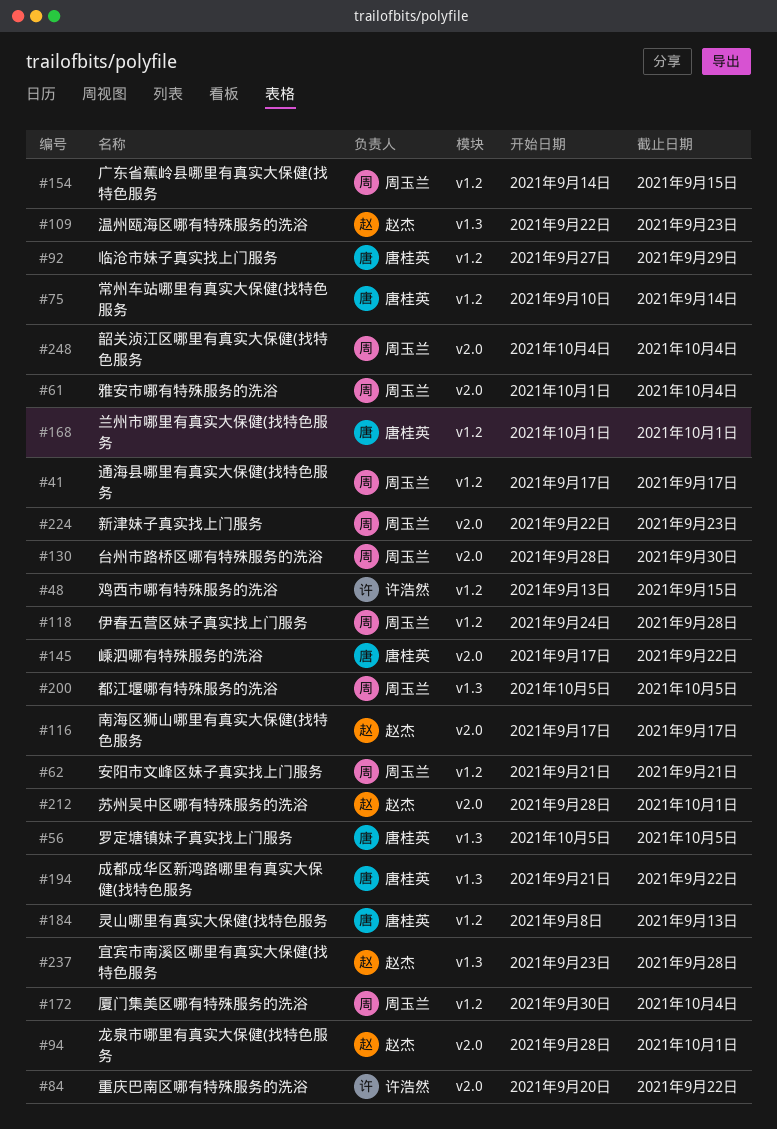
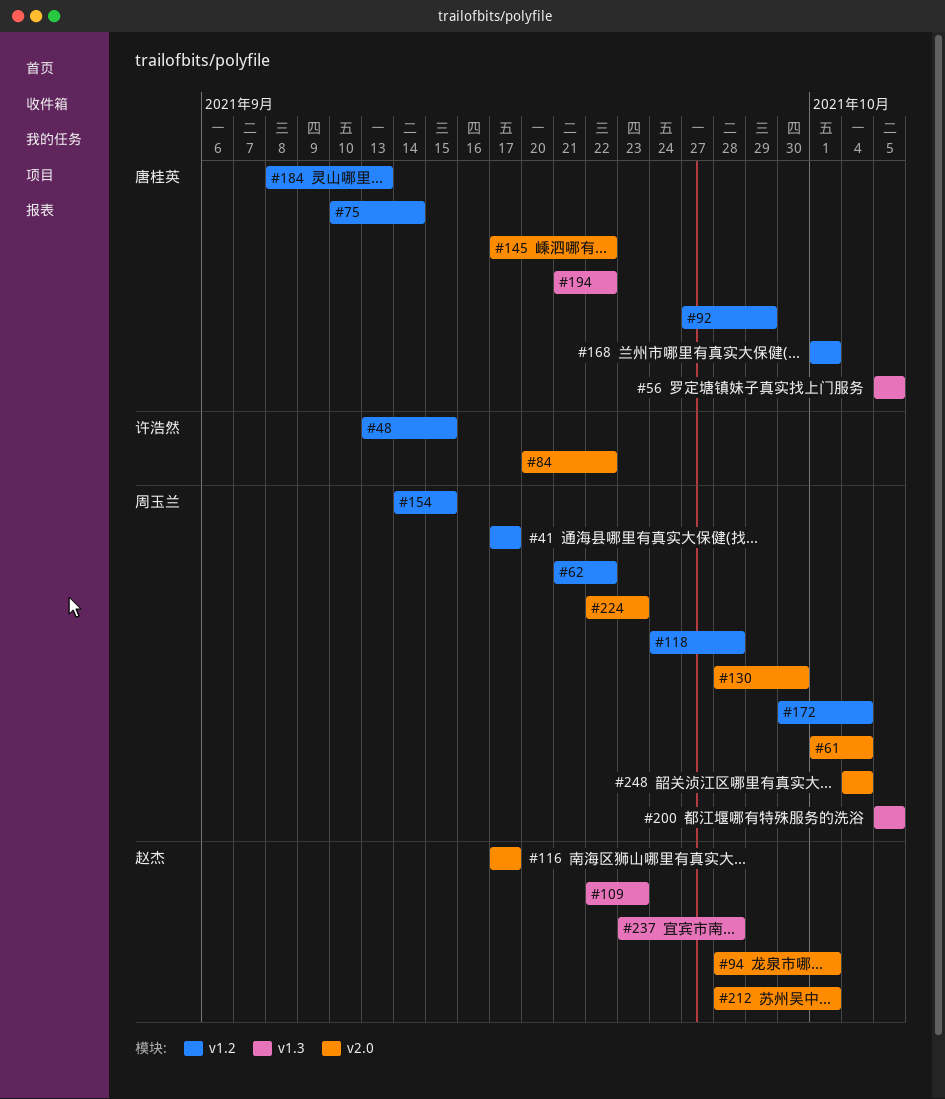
#62, due: Sep 21 -> Sep 22

